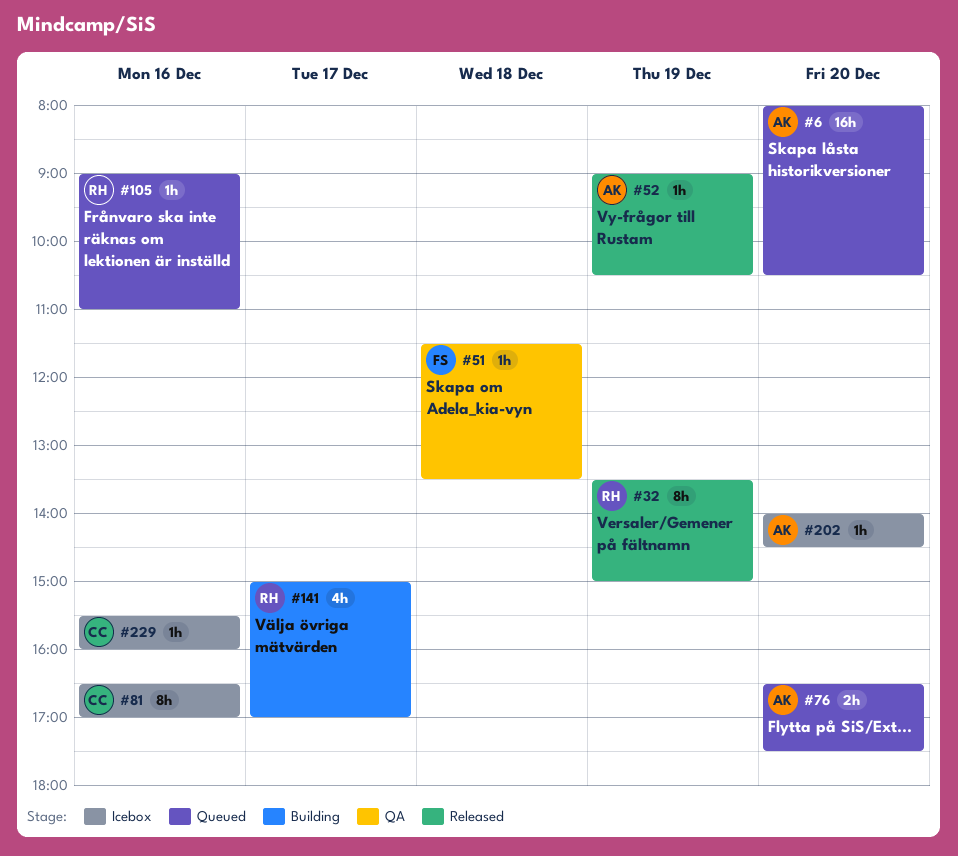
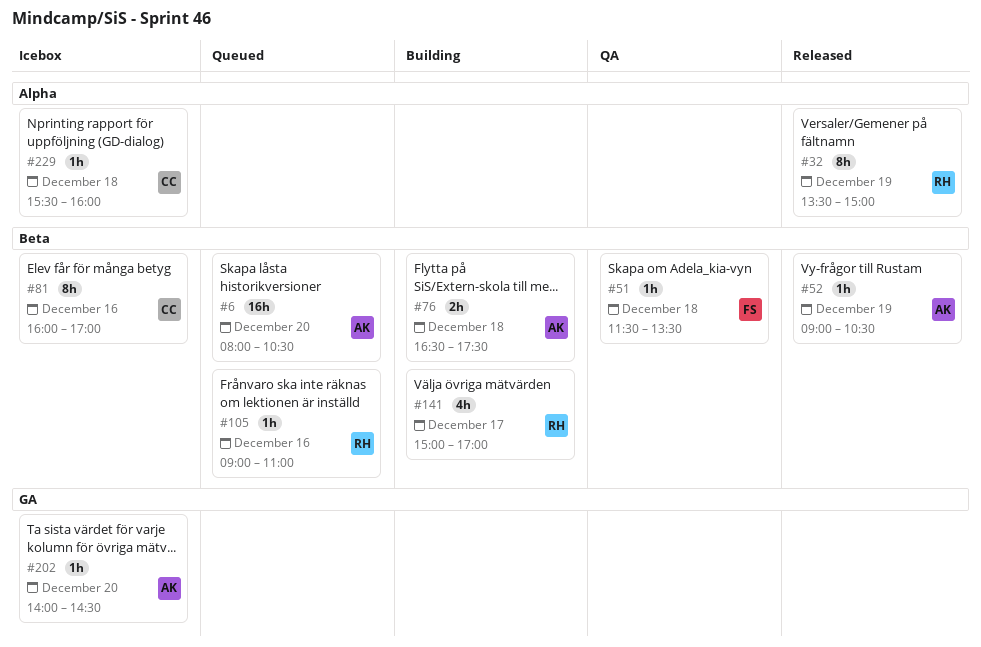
#76, status: Queued -> Building
#76, day: Dec 20 -> Dec 18
#81, begins: 16:30 -> 16:00
#229, day: Dec 16 -> Dec 18

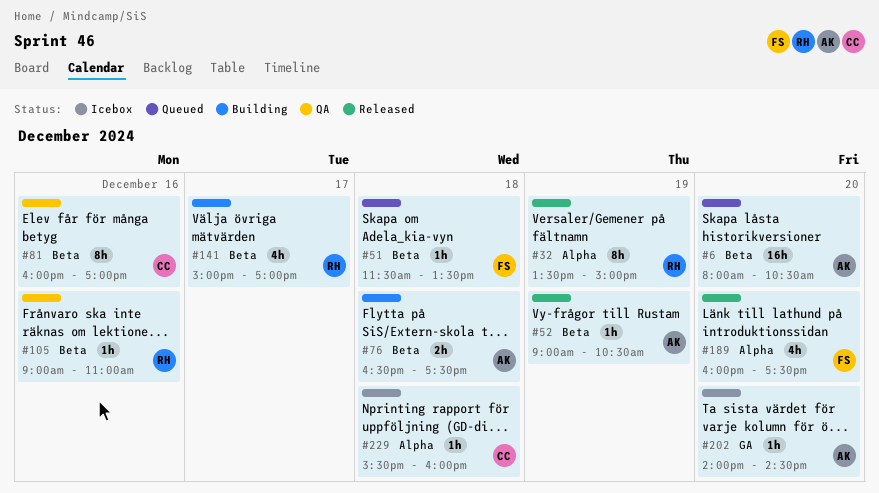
#51, status: QA -> Queued
#81, status: Icebox -> QA
#105, status: Queued -> QA
#189: none -> present

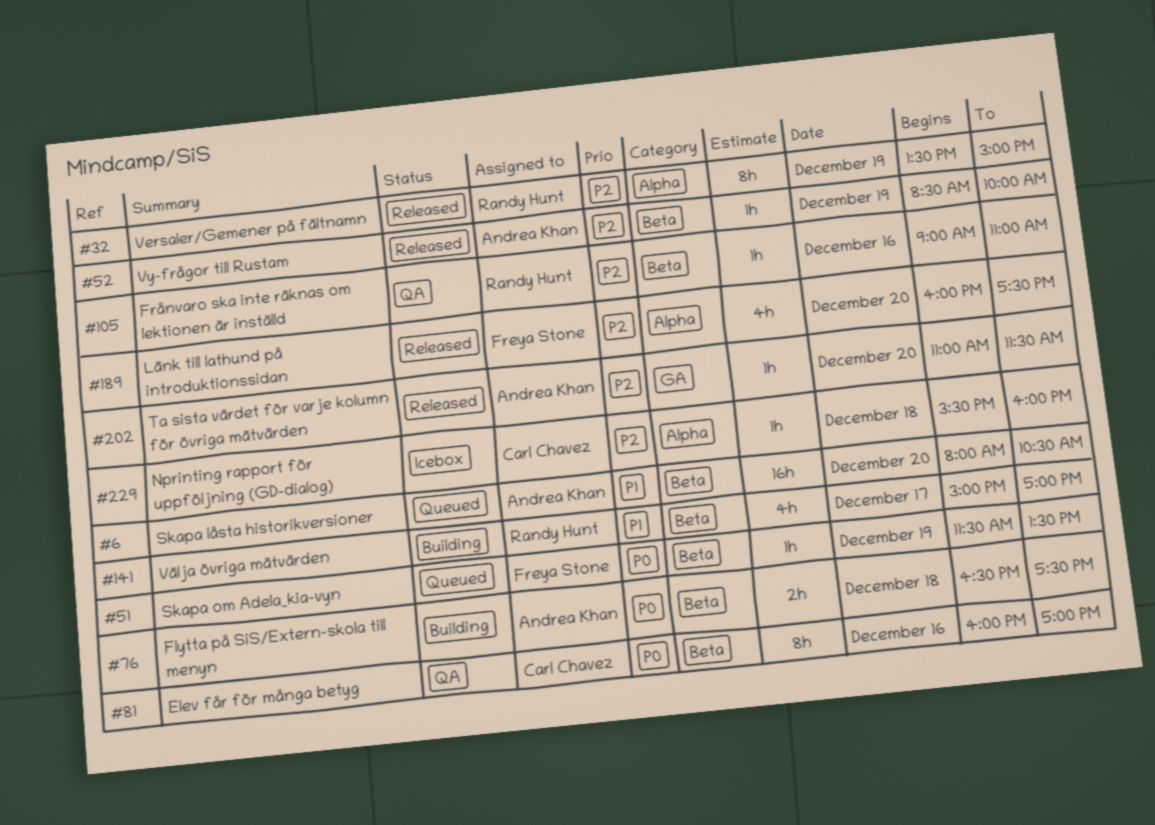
#51, day: Dec 18 -> Dec 19
#52, begins: 09:00 -> 08:30
#52, ends: 10:30 -> 10:00
#202, status: Icebox -> Released
#202, begins: 14:00 -> 11:00
#202, ends: 14:30 -> 11:30

